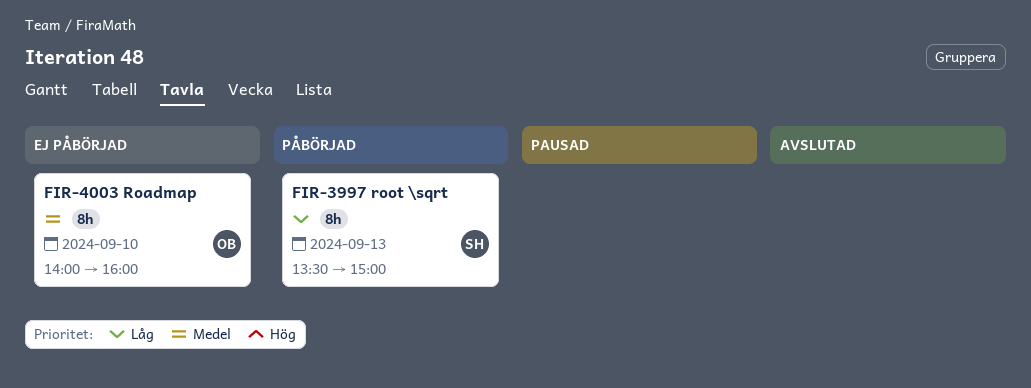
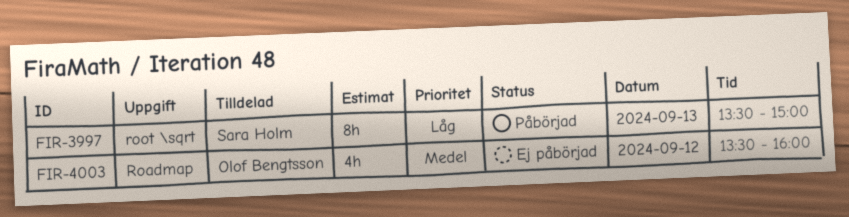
FIR-4003, estimate: 8h -> 4h
FIR-4003, day: Sep 10 -> Sep 12
FIR-4003, begins: 14:00 -> 13:30

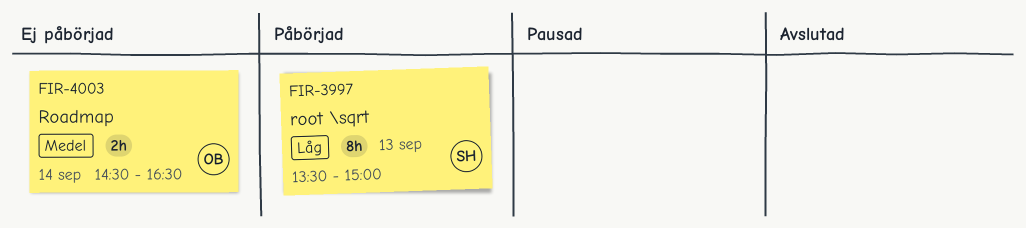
FIR-4003, estimate: 4h -> 2h
FIR-4003, day: Sep 12 -> Sep 14
FIR-4003, begins: 13:30 -> 14:30
FIR-4003, ends: 16:00 -> 16:30

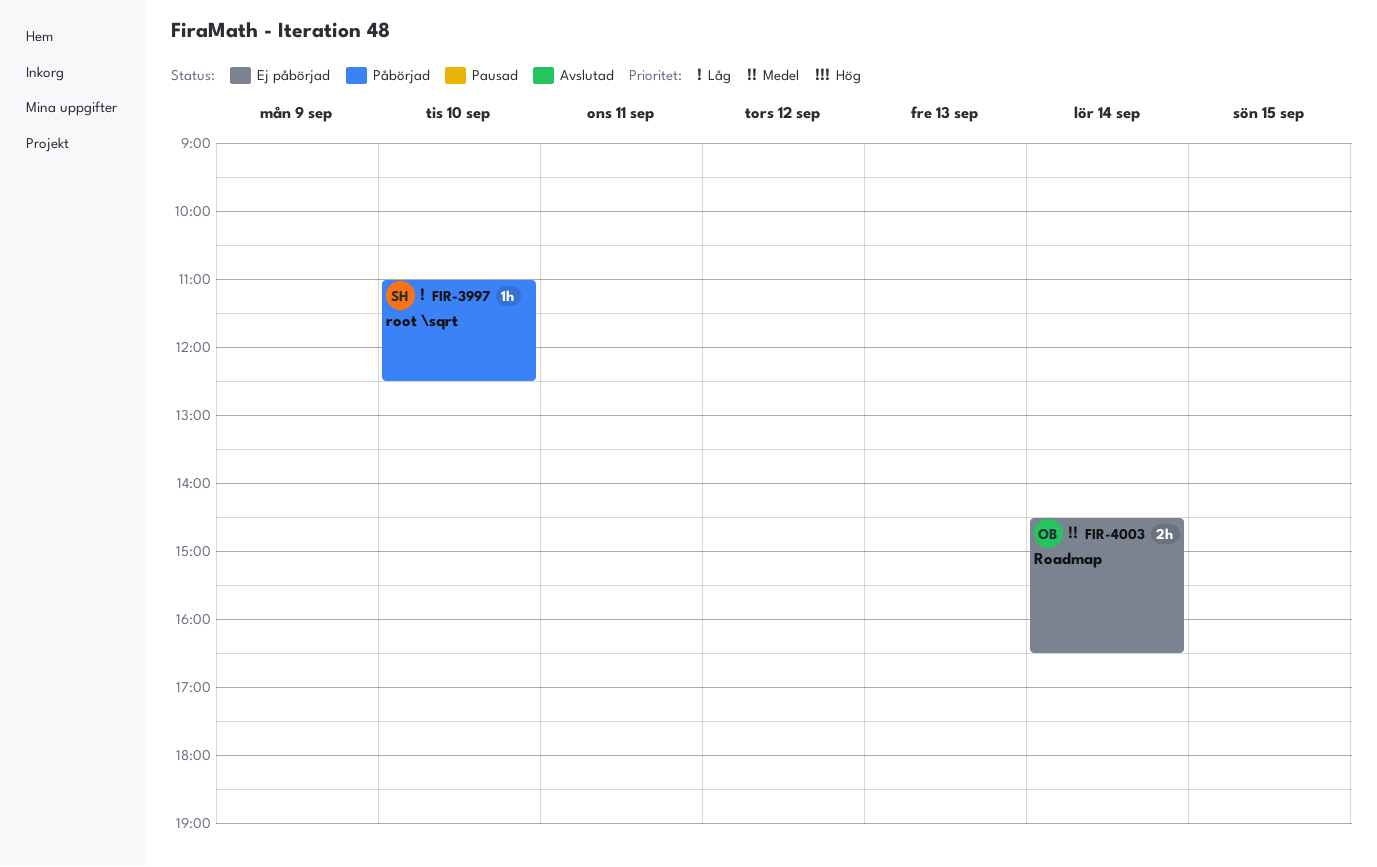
FIR-3997, estimate: 8h -> 1h
FIR-3997, day: Sep 13 -> Sep 10
FIR-3997, begins: 13:30 -> 11:00
FIR-3997, ends: 15:00 -> 12:30

